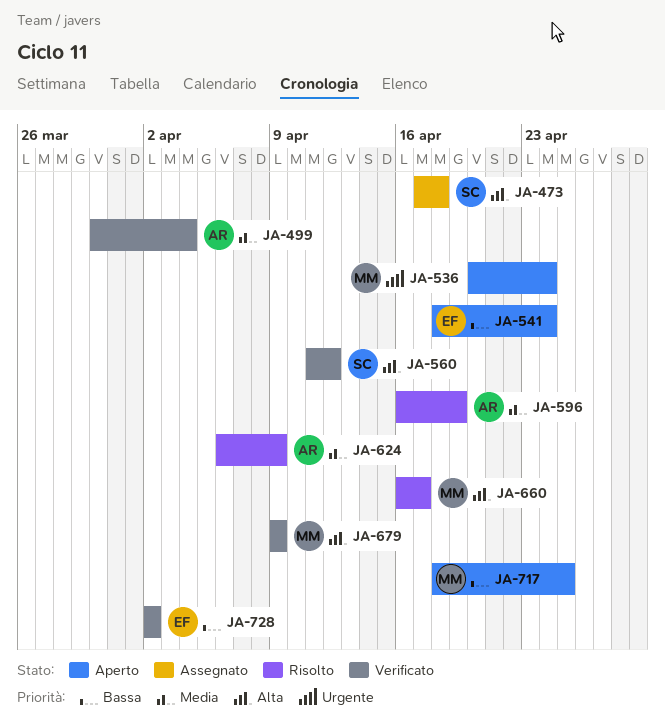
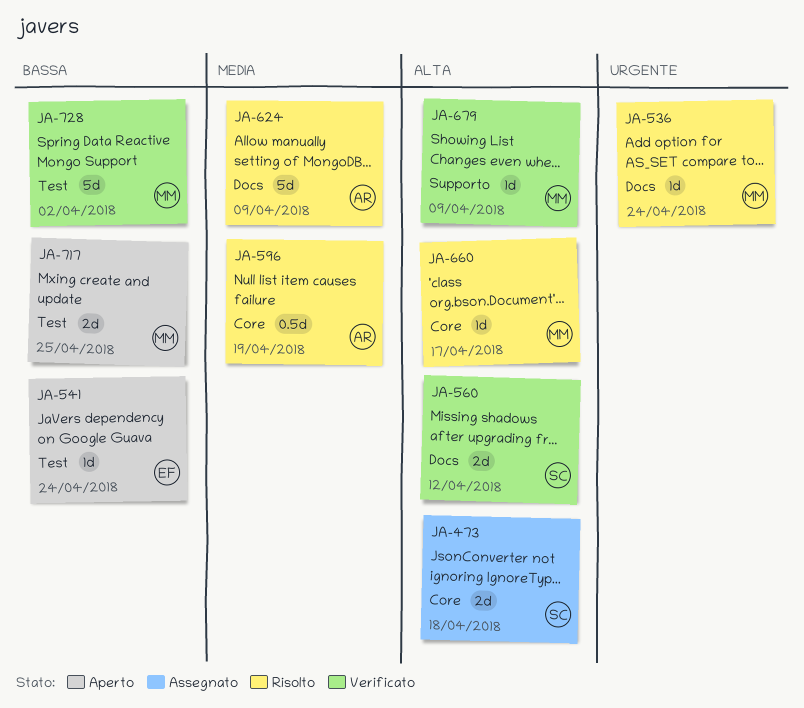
JA-499: present -> none
JA-536, status: Aperto -> Risolto
JA-728, owner: EF -> MM

